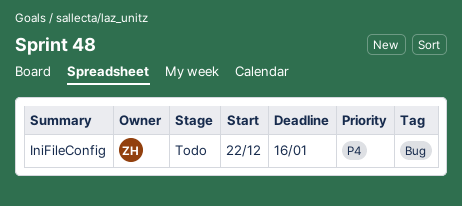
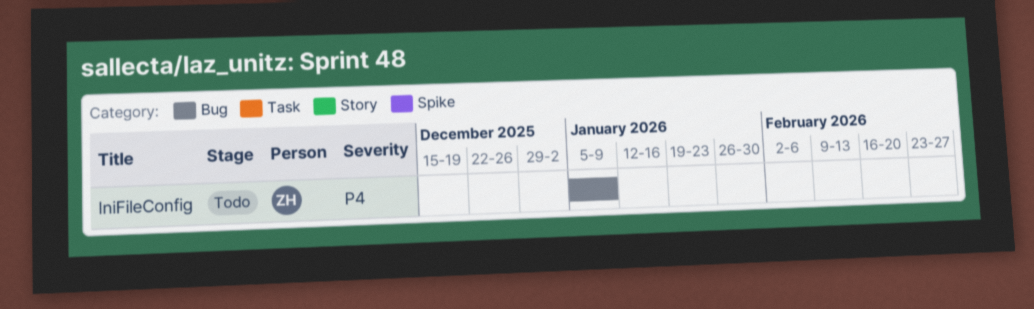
IniFileConfig, start: Dec 22 -> Jan 5
IniFileConfig, due: Jan 16 -> Jan 9

